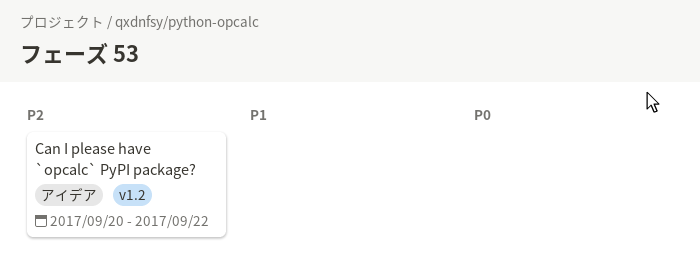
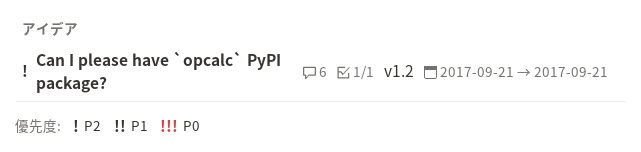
Can I please have `opcalc` PyPI package?, start: Sep 20 -> Sep 21
Can I please have `opcalc` PyPI package?, due: Sep 22 -> Sep 21

